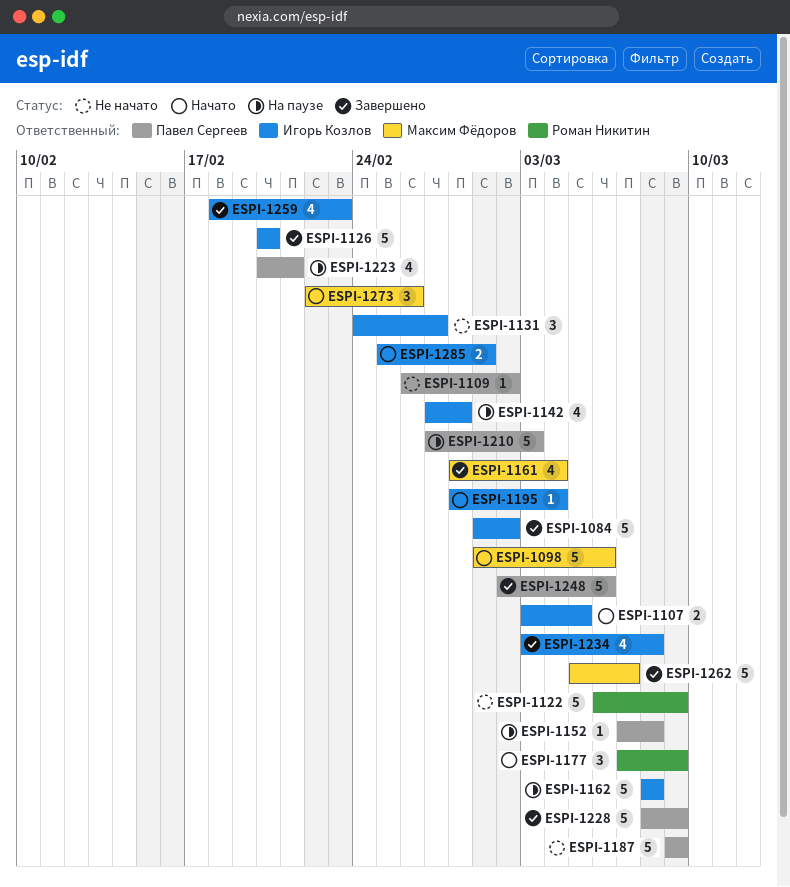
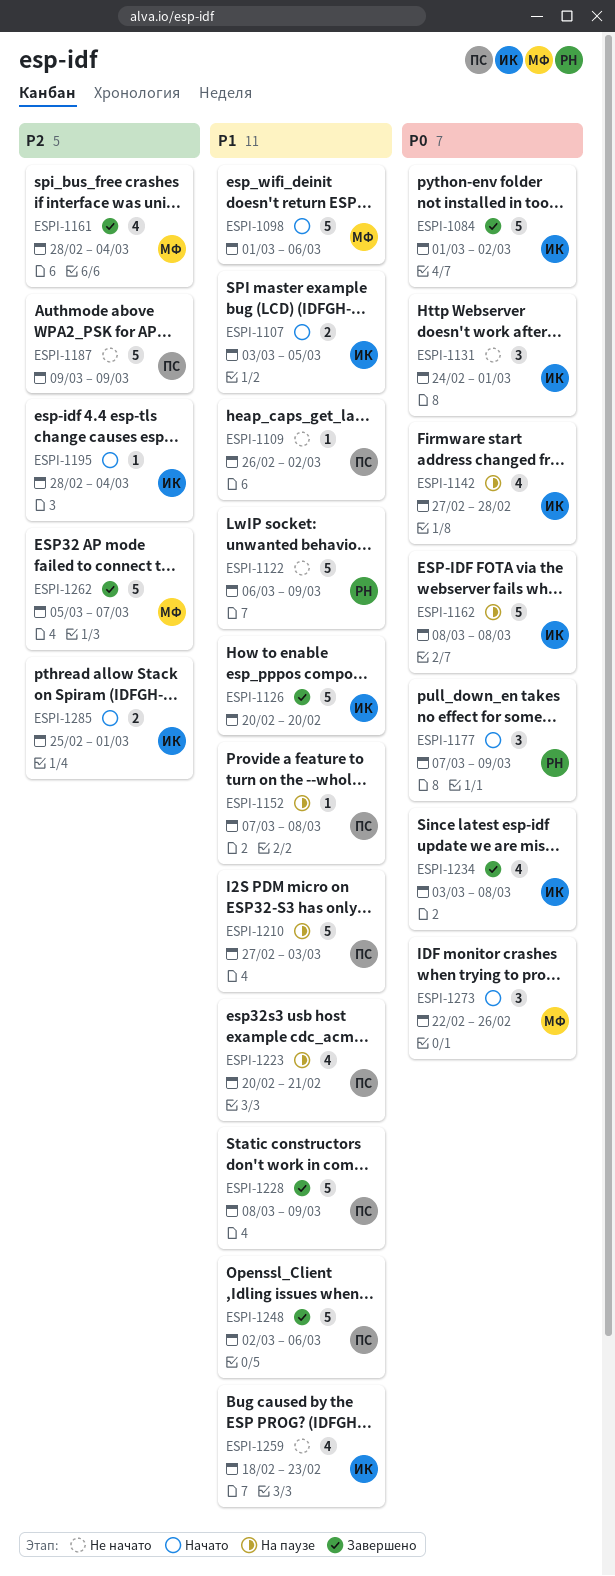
ESPI-1131, due: Feb 27 -> Mar 1
ESPI-1259, status: Завершено -> Не начато

